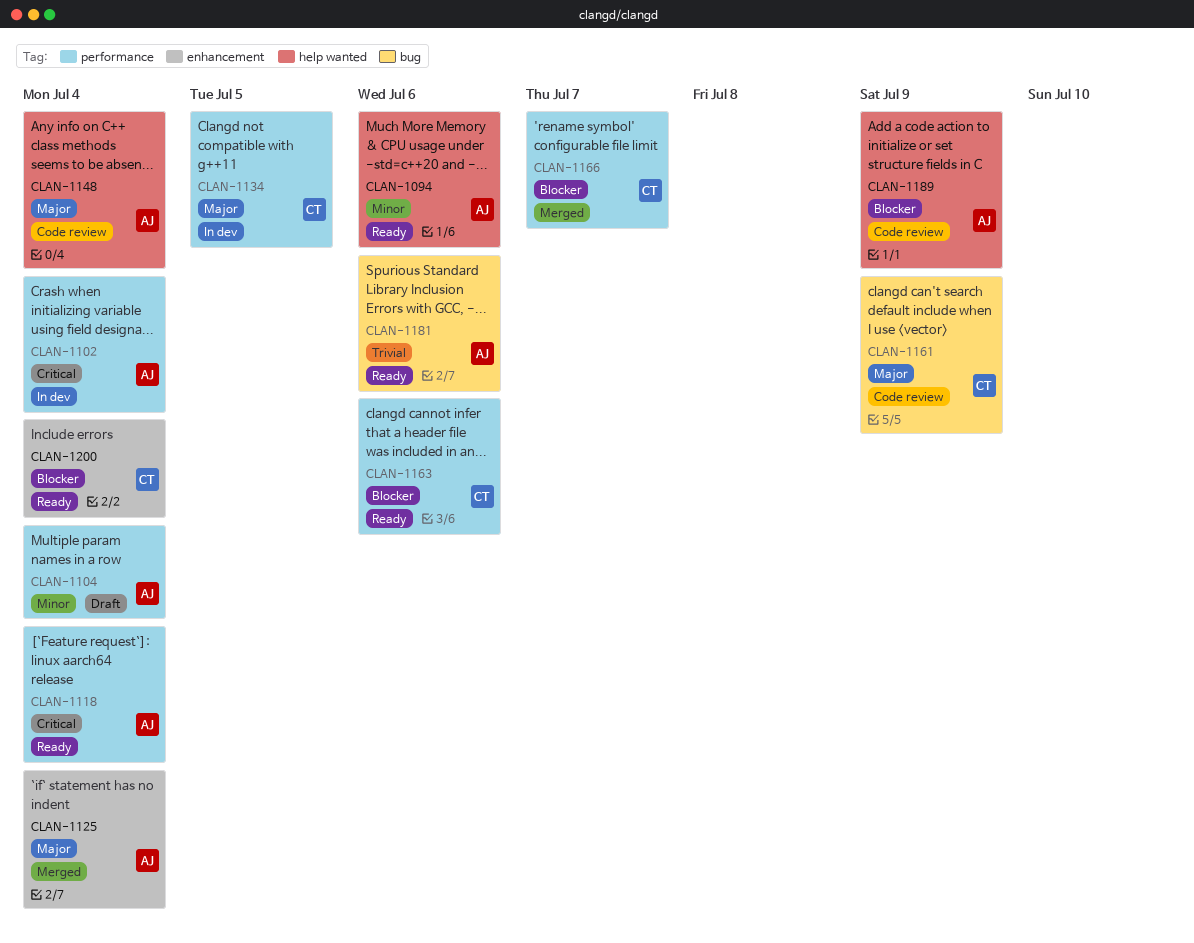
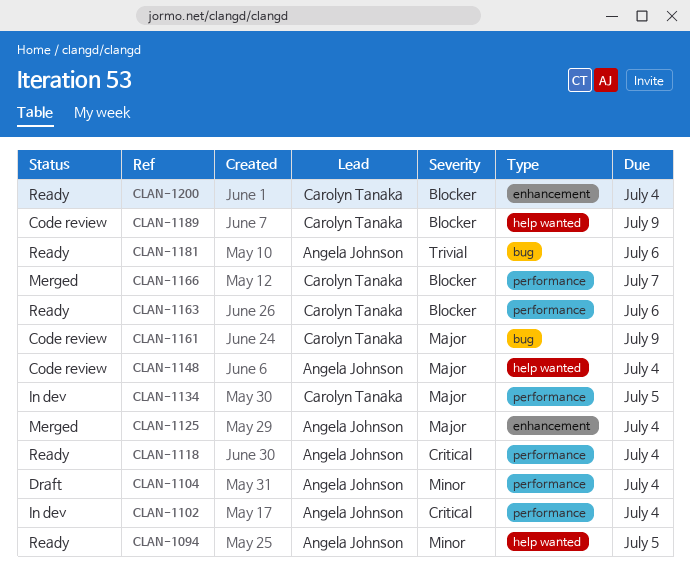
CLAN-1094, due: Jul 6 -> Jul 5
CLAN-1189, owner: Angela Johnson -> Carolyn Tanaka

